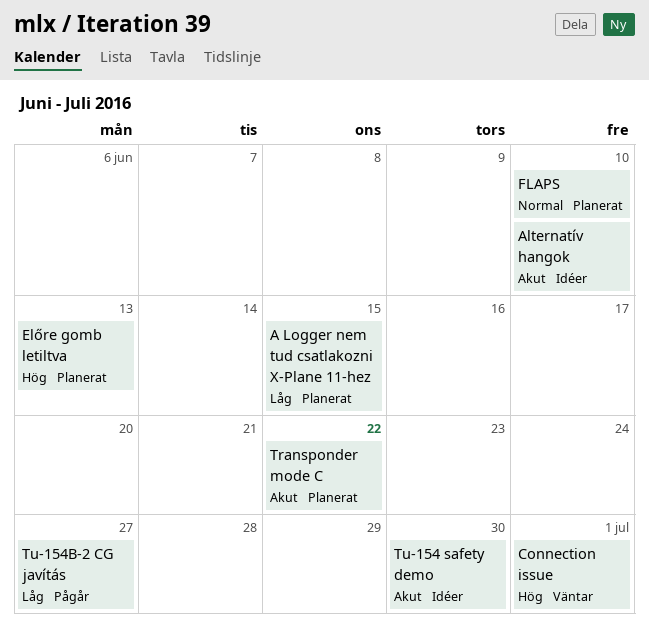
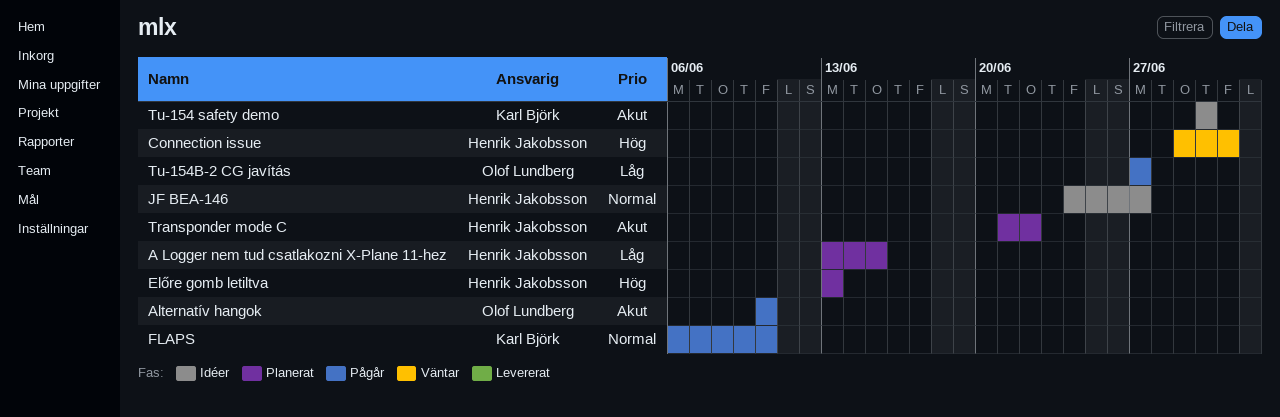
Alternatív hangok, status: Idéer -> Pågår
FLAPS, status: Planerat -> Pågår
JF BEA-146: none -> present

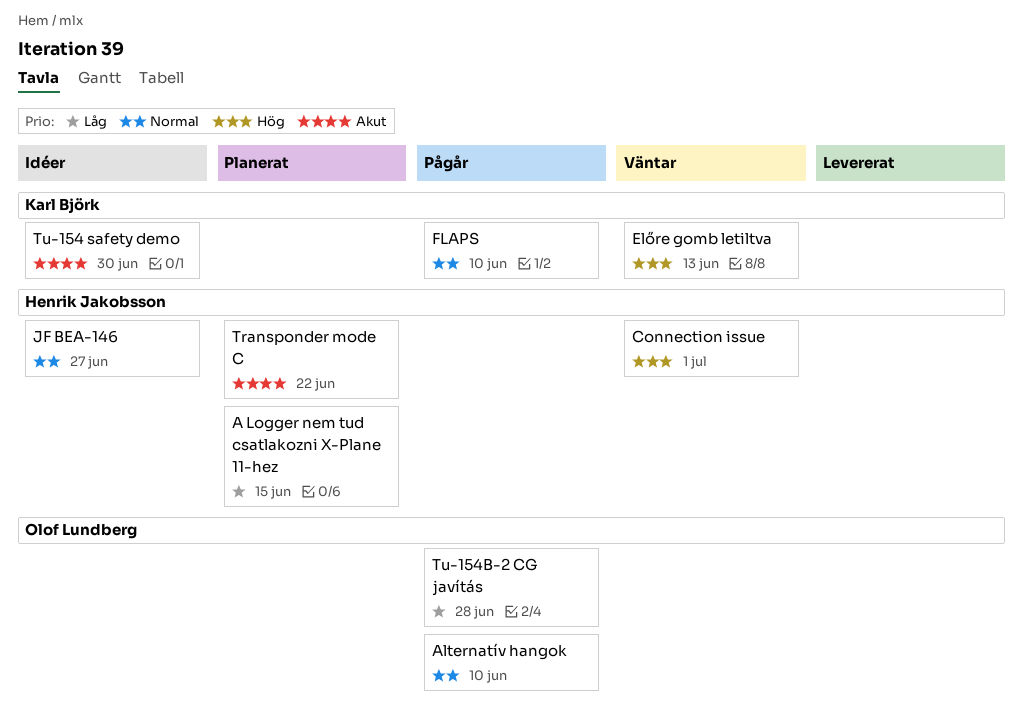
Alternatív hangok, priority: Akut -> Normal
Előre gomb letiltva, status: Planerat -> Väntar
Előre gomb letiltva, owner: Henrik Jakobsson -> Karl Björk
Tu-154B-2 CG javítás, due: Jun 27 -> Jun 28

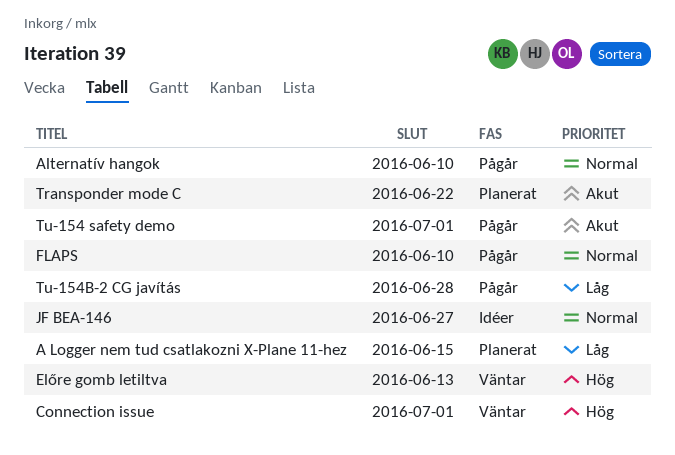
Tu-154 safety demo, status: Idéer -> Pågår
Tu-154 safety demo, due: Jun 30 -> Jul 1

